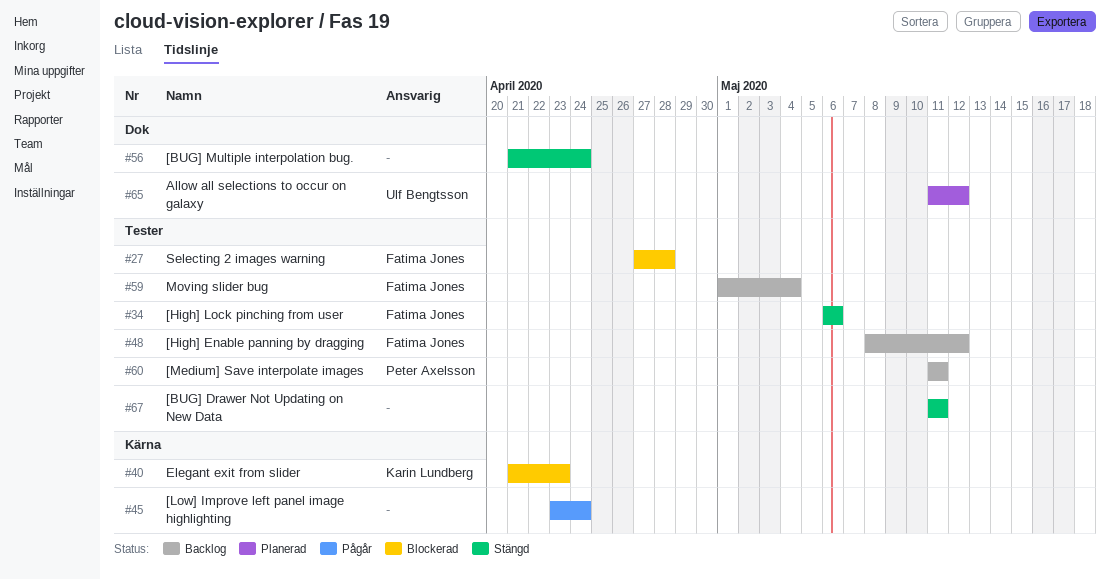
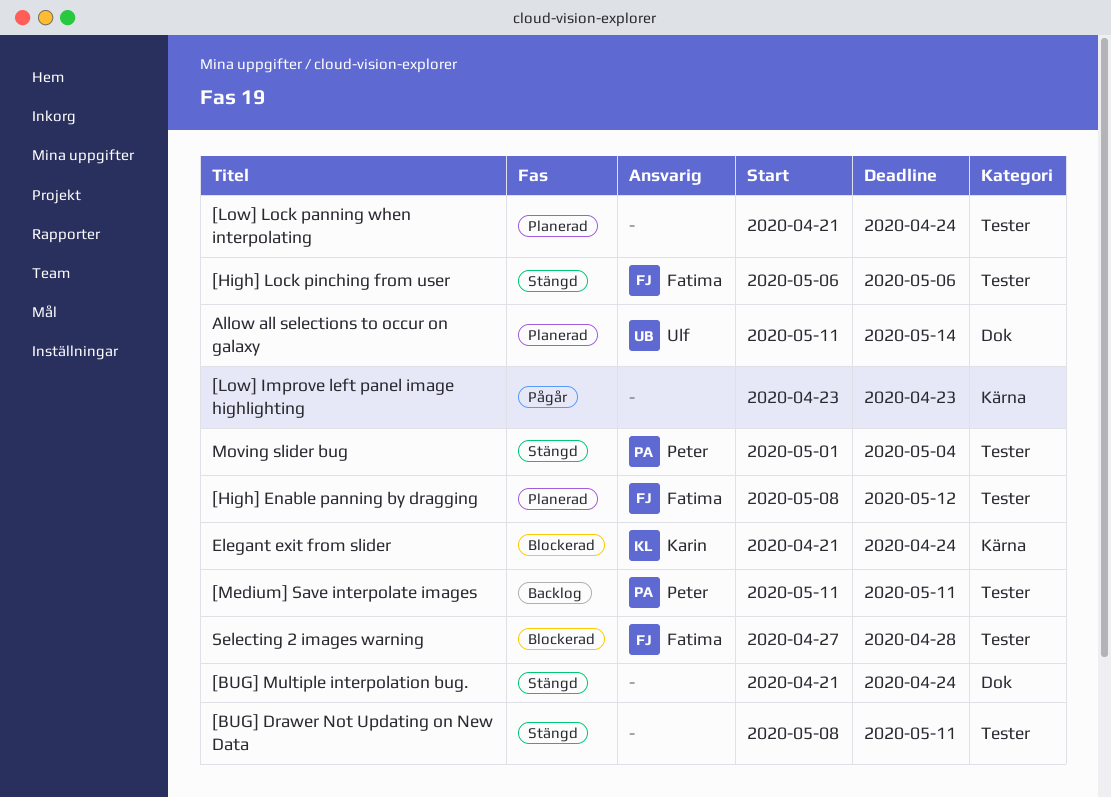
[BUG] Drawer Not Updating on New Data, start: May 11 -> May 8
[High] Enable panning by dragging, status: Backlog -> Planerad
[Low] Improve left panel image highlighting, due: Apr 24 -> Apr 23
[Low] Lock panning when interpolating: none -> present
Allow all selections to occur on galaxy, due: May 12 -> May 14
Elegant exit from slider, due: Apr 23 -> Apr 24
Moving slider bug, status: Backlog -> Stängd
Moving slider bug, owner: Fatima Jones -> Peter Axelsson

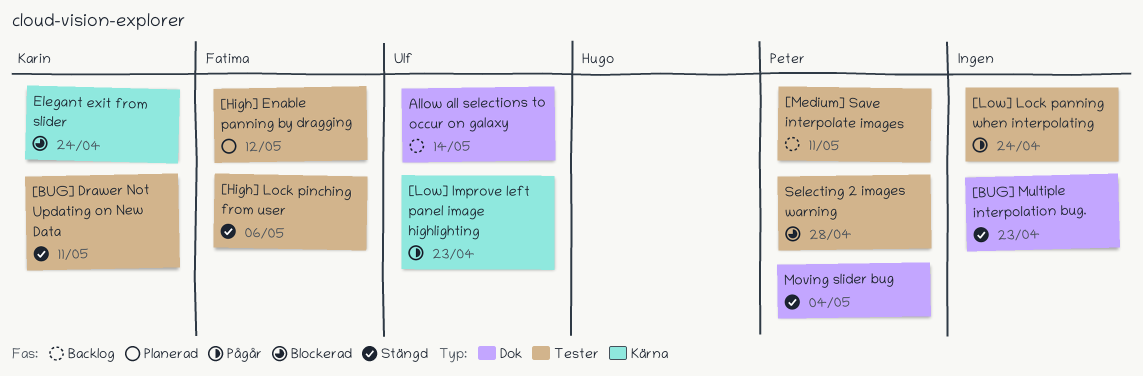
[BUG] Drawer Not Updating on New Data, owner: none -> Karin
[BUG] Multiple interpolation bug., due: Apr 24 -> Apr 23
[Low] Improve left panel image highlighting, owner: none -> Ulf
[Low] Lock panning when interpolating, status: Planerad -> Pågår
Allow all selections to occur on galaxy, status: Planerad -> Backlog
Moving slider bug, label: Tester -> Dok
Selecting 2 images warning, owner: Fatima -> Peter

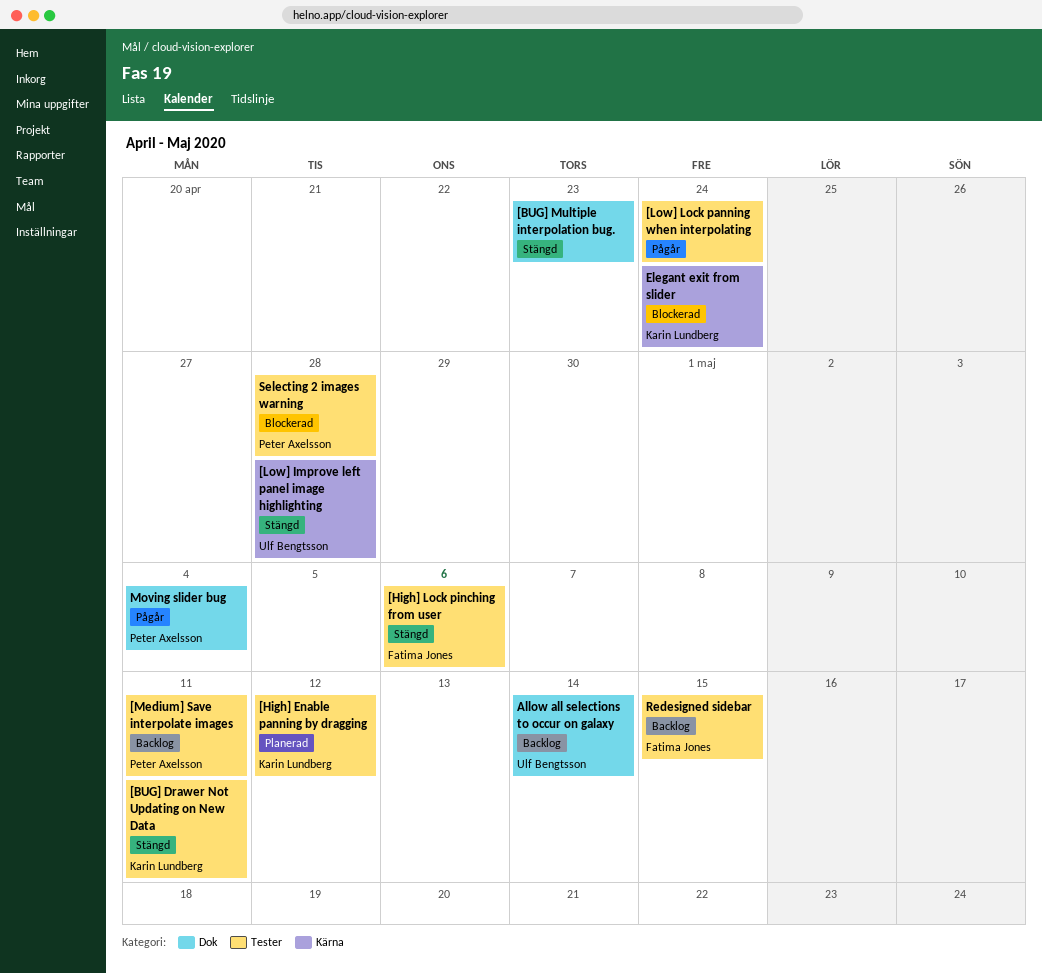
[High] Enable panning by dragging, owner: Fatima Jones -> Karin Lundberg
[Low] Improve left panel image highlighting, status: Pågår -> Stängd
[Low] Improve left panel image highlighting, due: Apr 23 -> Apr 28
Moving slider bug, status: Stängd -> Pågår
Redesigned sidebar: none -> present

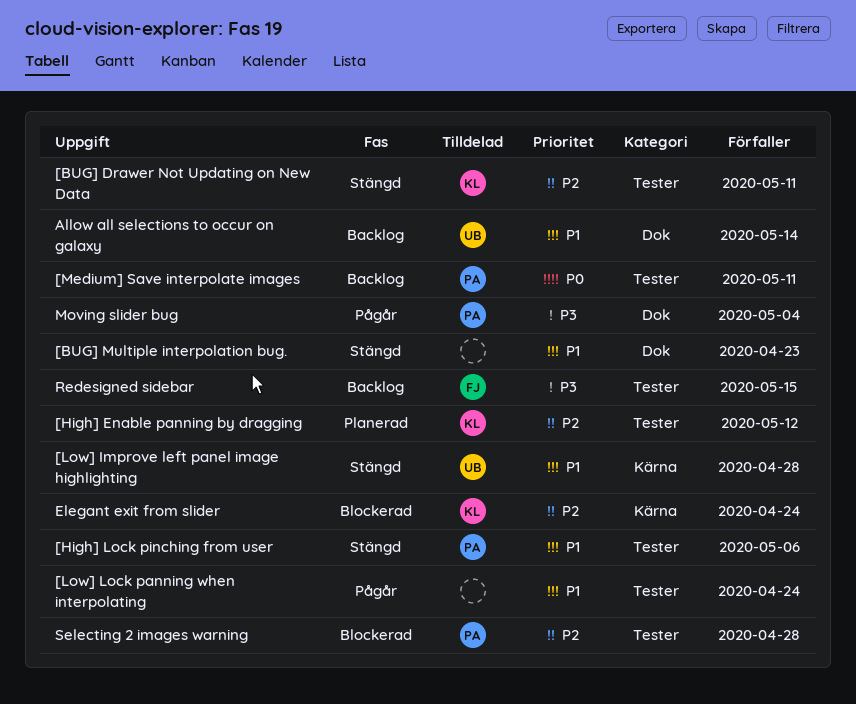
[High] Lock pinching from user, owner: Fatima Jones -> Peter Axelsson

